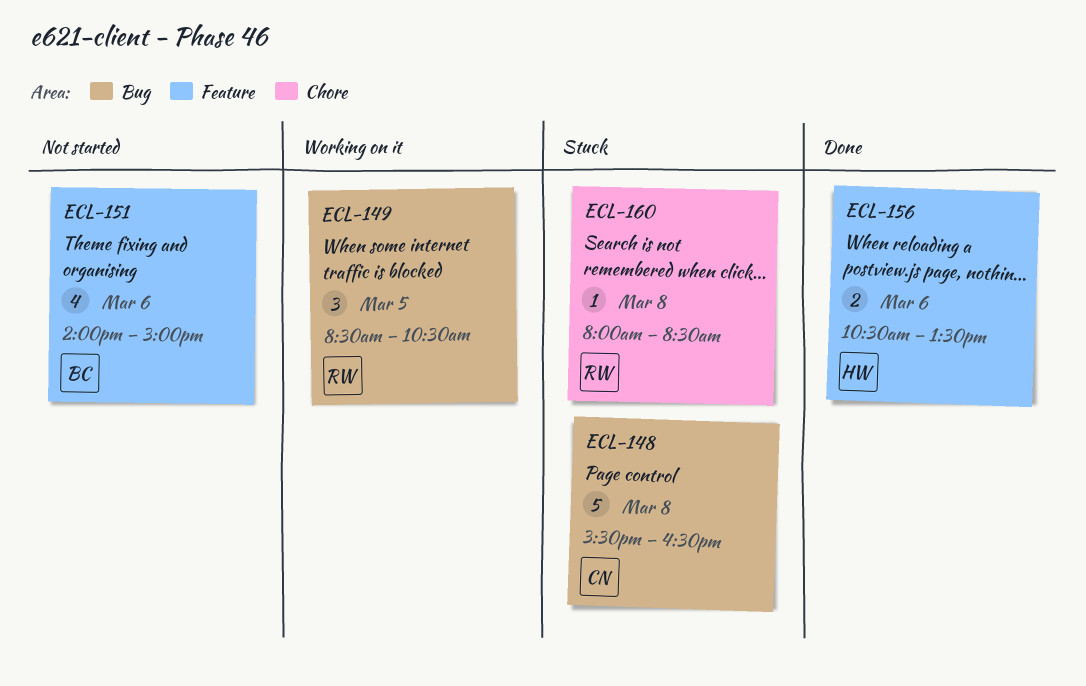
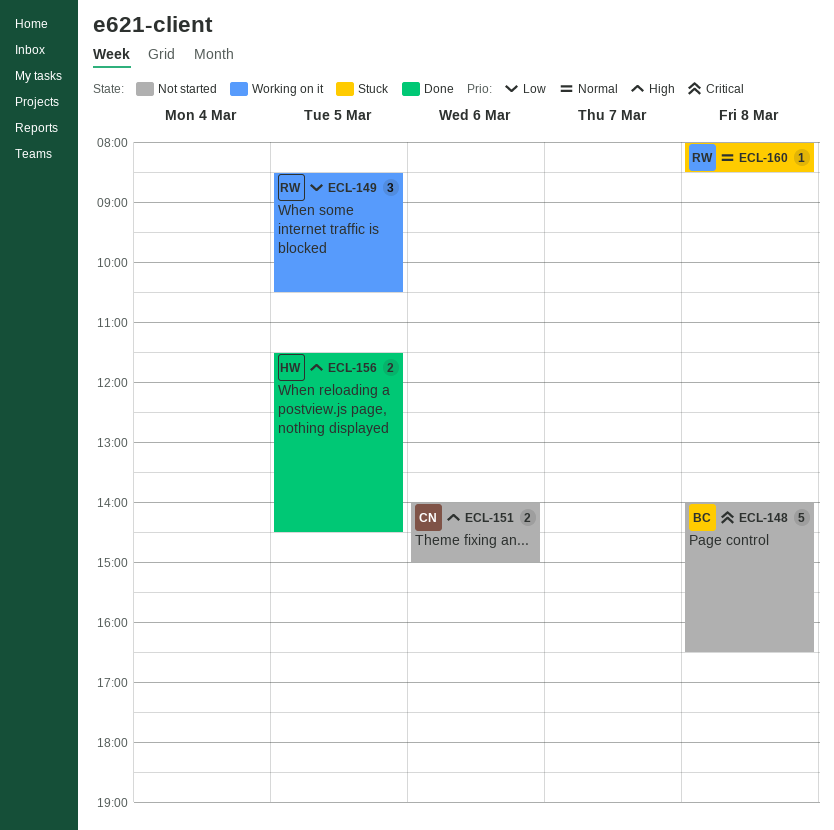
ECL-148, status: Stuck -> Not started
ECL-148, owner: CN -> BC
ECL-148, begins: 15:30 -> 14:00
ECL-151, owner: BC -> CN
ECL-151, estimate: 4 -> 2
ECL-156, day: Mar 6 -> Mar 5
ECL-156, begins: 10:30 -> 11:30
ECL-156, ends: 13:30 -> 14:30

